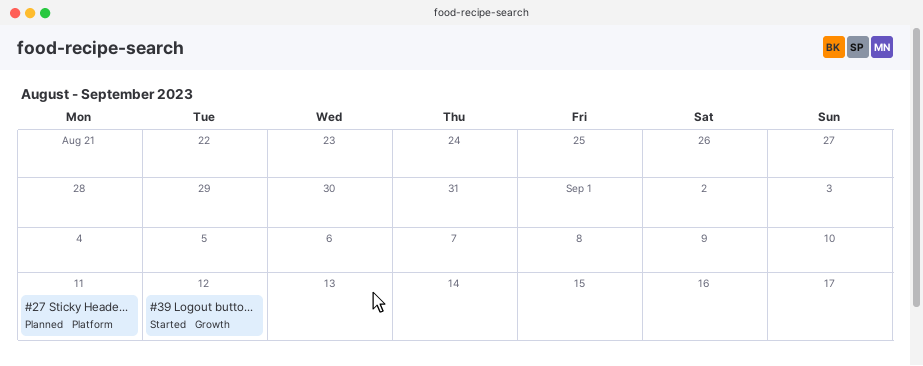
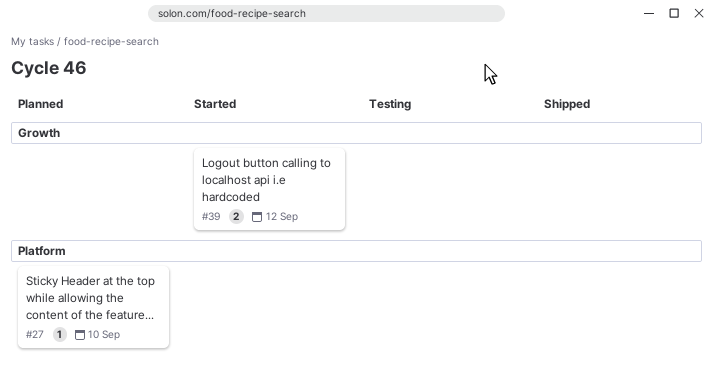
#27, due: Sep 11 -> Sep 10

